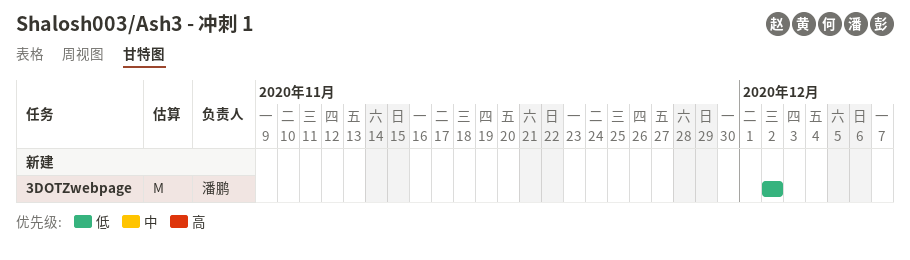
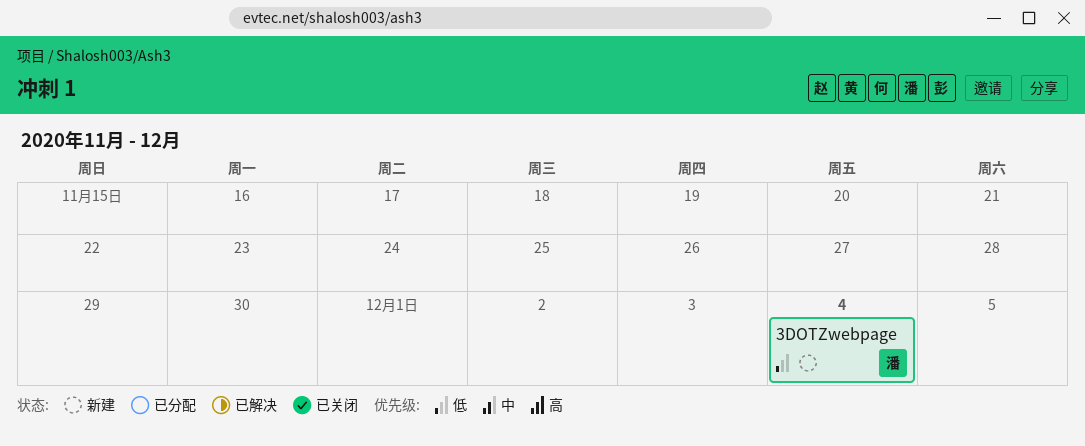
3DOTZwebpage, due: Dec 2 -> Dec 4

